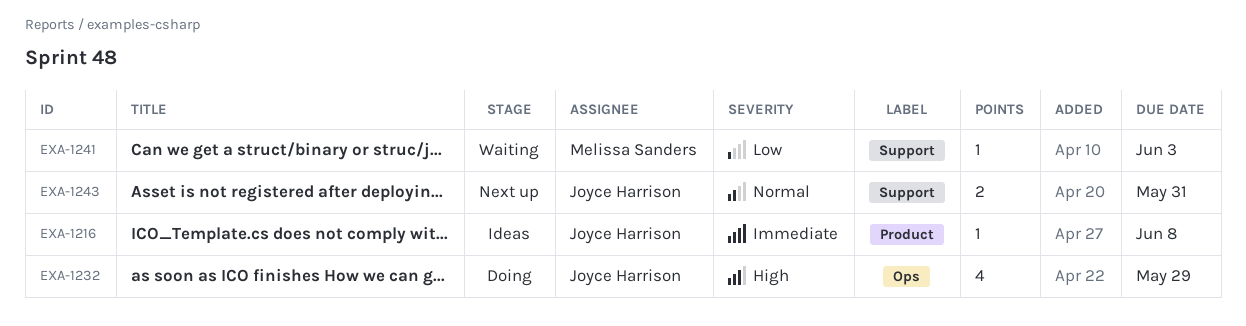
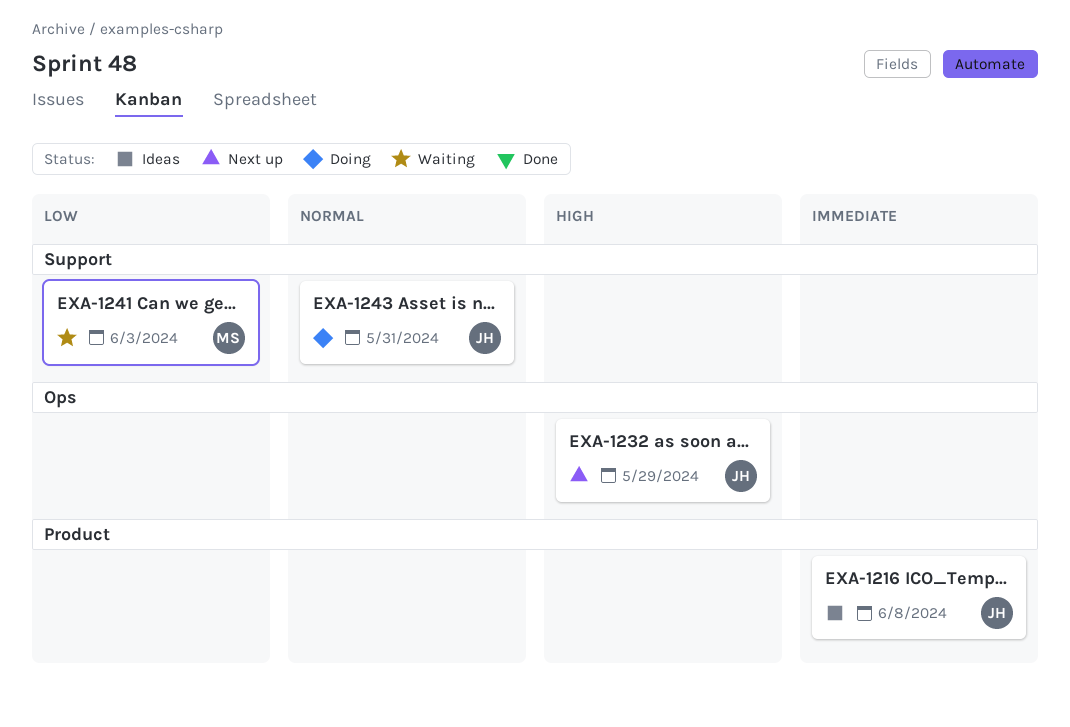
EXA-1232, status: Doing -> Next up
EXA-1243, status: Next up -> Doing

